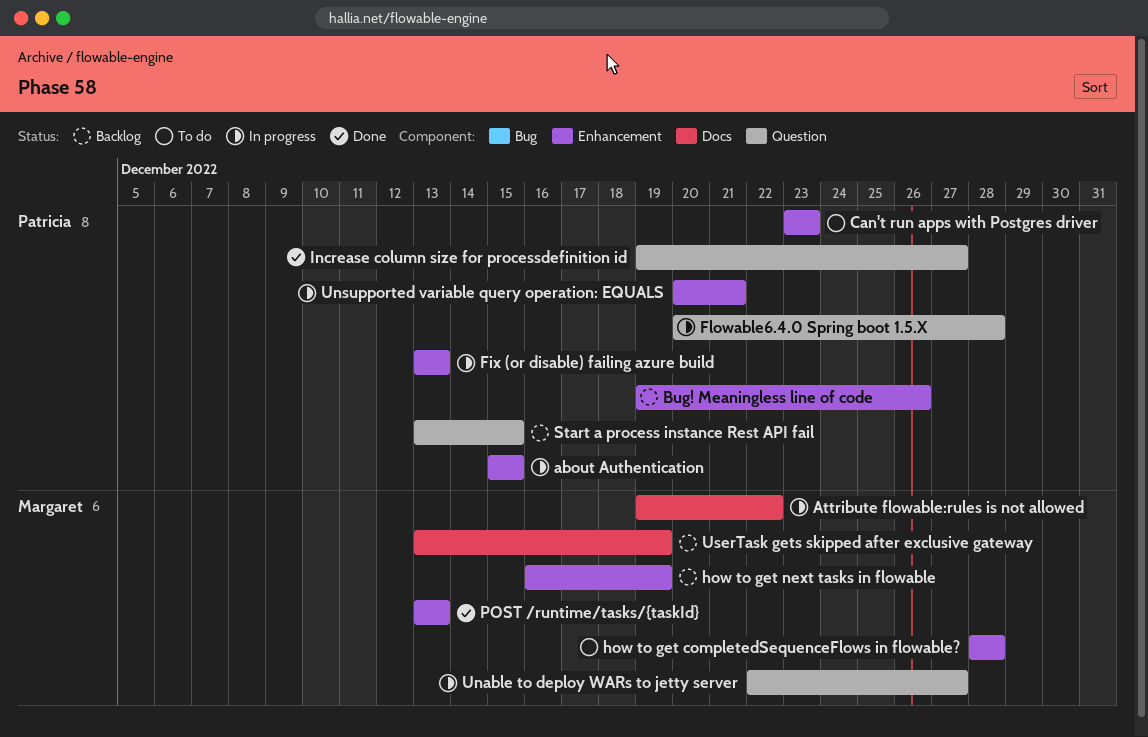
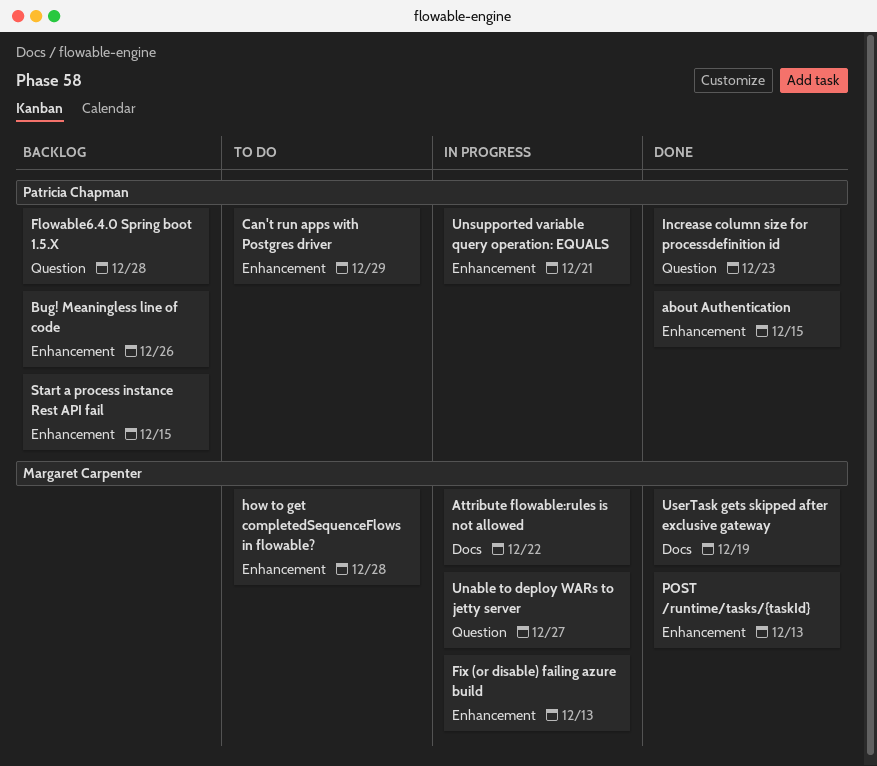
about Authentication, status: In progress -> Done
Can't run apps with Postgres driver, due: Dec 23 -> Dec 29
Fix (or disable) failing azure build, owner: Patricia Chapman -> Margaret Carpenter
Flowable6.4.0 Spring boot 1.5.X, status: In progress -> Backlog
how to get next tasks in flowable: present -> none
Increase column size for processdefinition id, due: Dec 27 -> Dec 23
Start a process instance Rest API fail, label: Question -> Enhancement
UserTask gets skipped after exclusive gateway, status: Backlog -> Done

